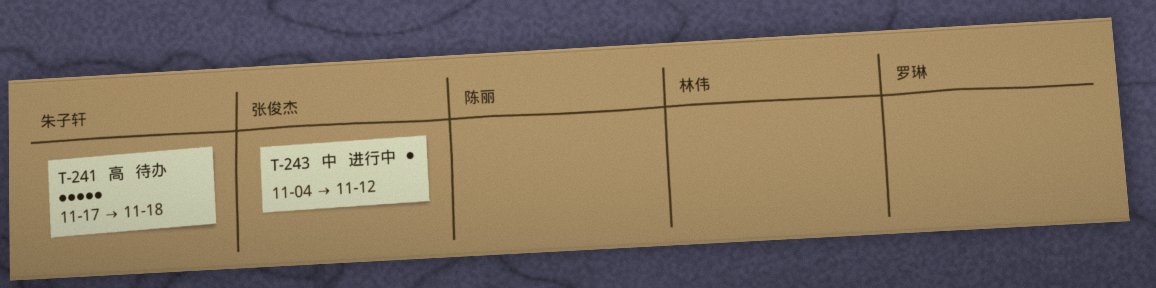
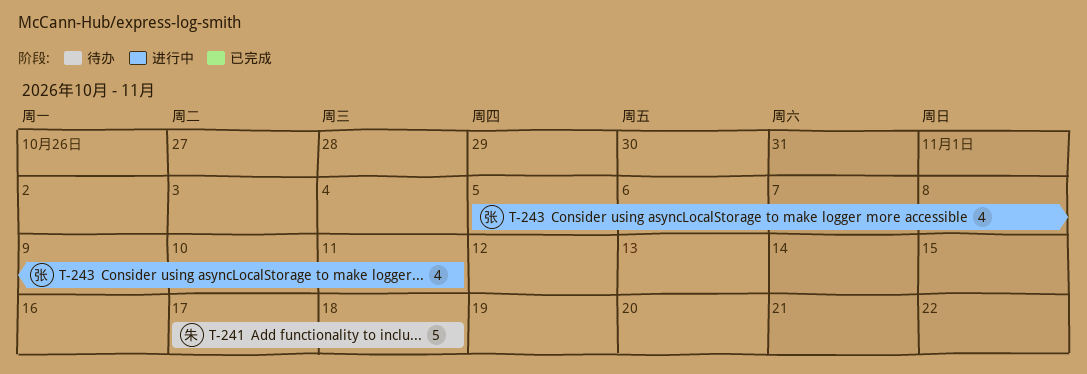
T-243, estimate: 1 -> 4
T-243, start: Nov 4 -> Nov 5
T-243, due: Nov 12 -> Nov 11

